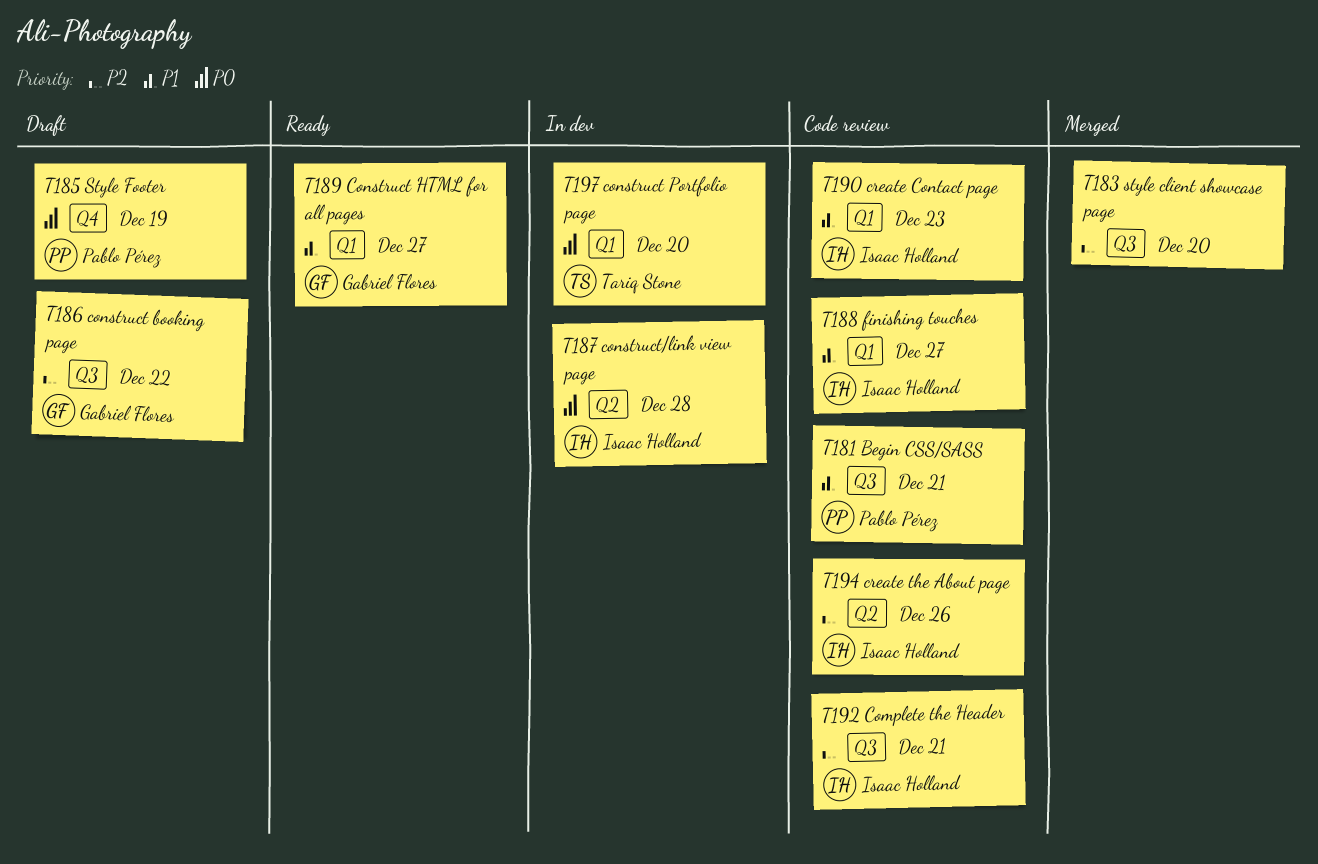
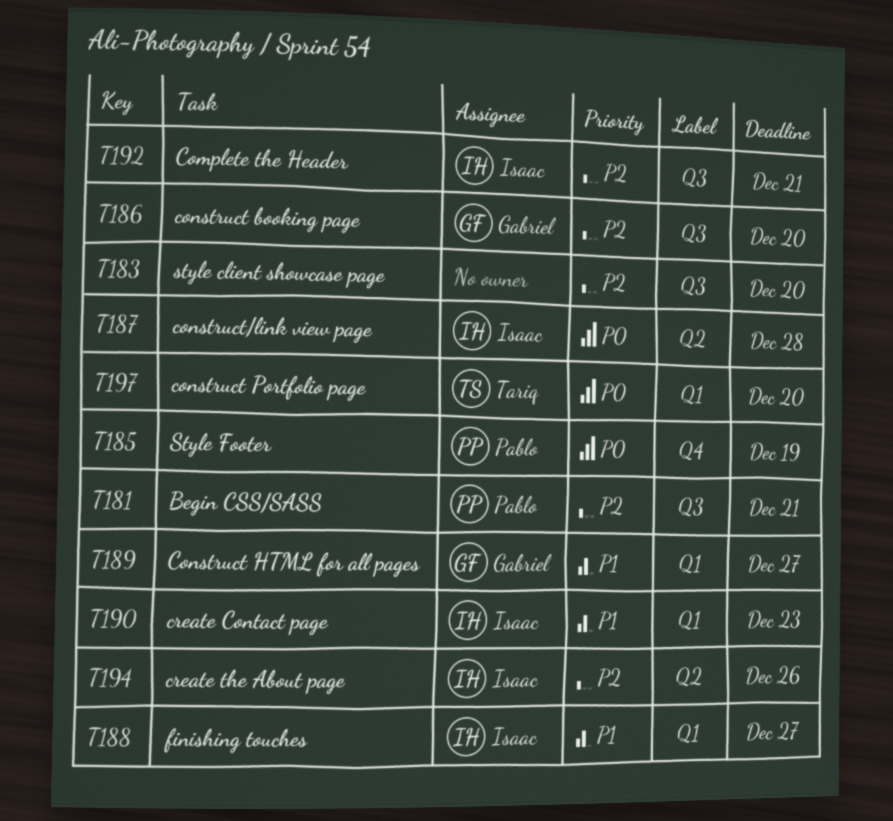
T181, priority: P1 -> P2
T186, due: Dec 22 -> Dec 20

